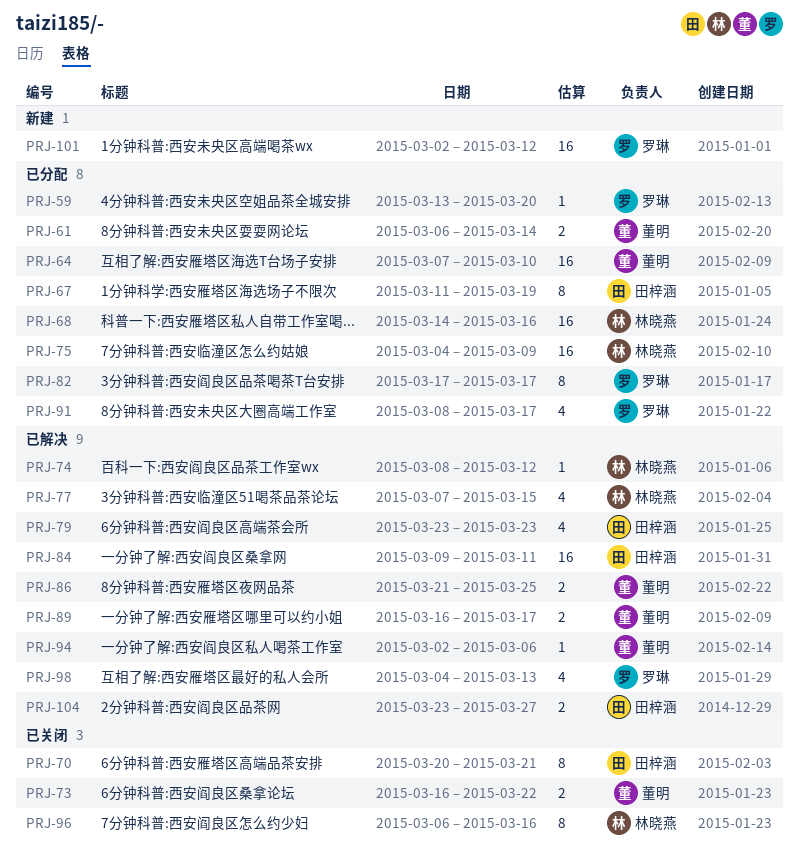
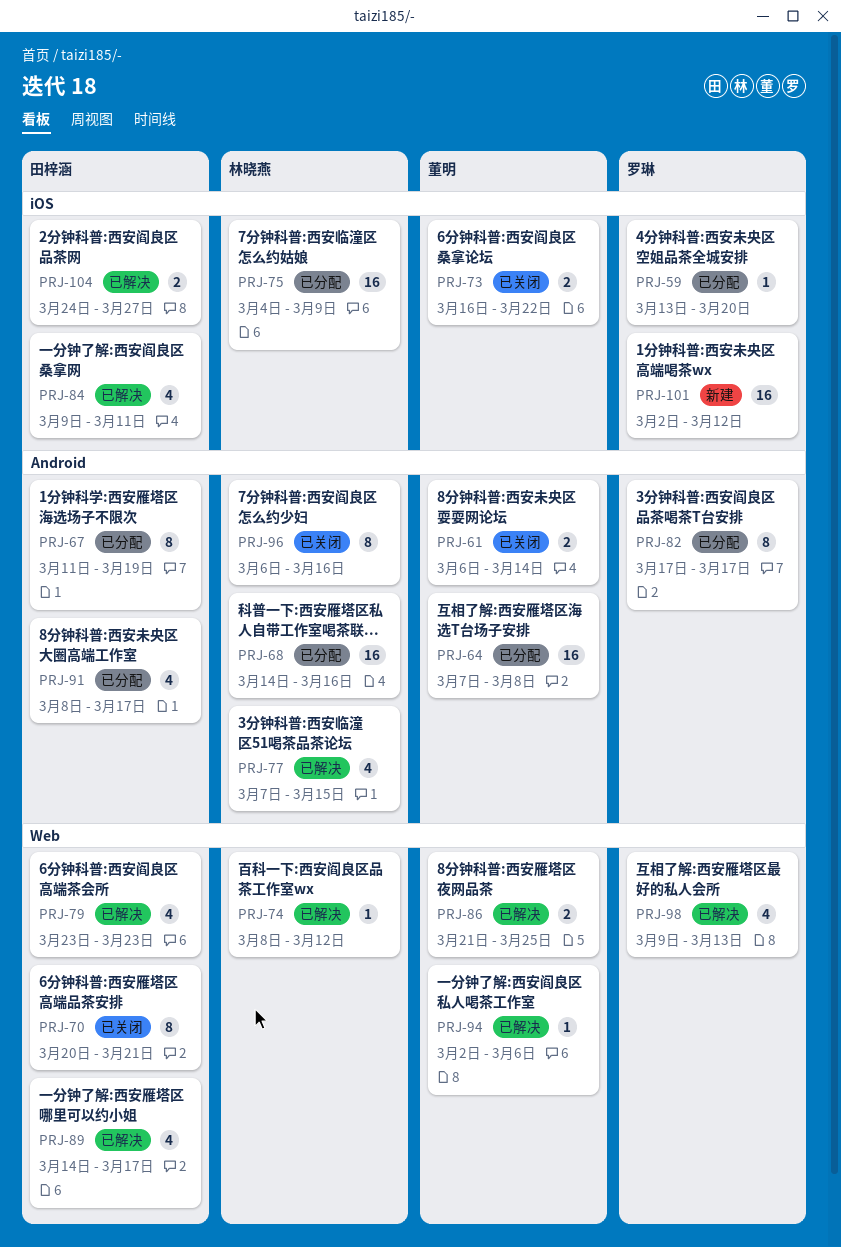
PRJ-61, status: 已分配 -> 已关闭
PRJ-64, due: Mar 10 -> Mar 8
PRJ-84, estimate: 16 -> 4
PRJ-89, owner: 董明 -> 田梓涵
PRJ-89, estimate: 2 -> 4
PRJ-89, start: Mar 16 -> Mar 14
PRJ-91, owner: 罗琳 -> 田梓涵
PRJ-98, start: Mar 4 -> Mar 9
PRJ-104, start: Mar 23 -> Mar 24

